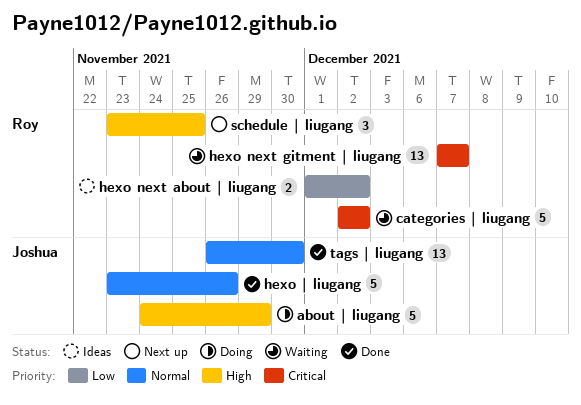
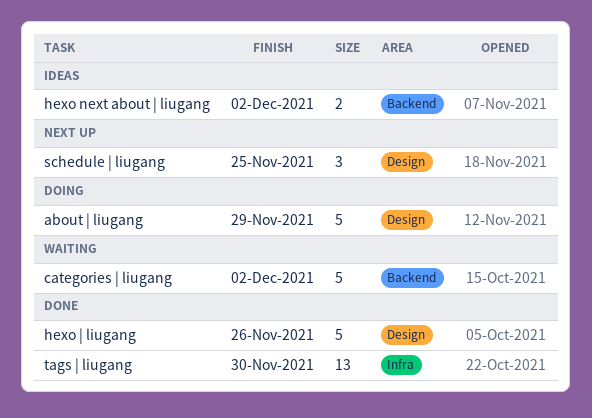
hexo next gitment | liugang: present -> none

